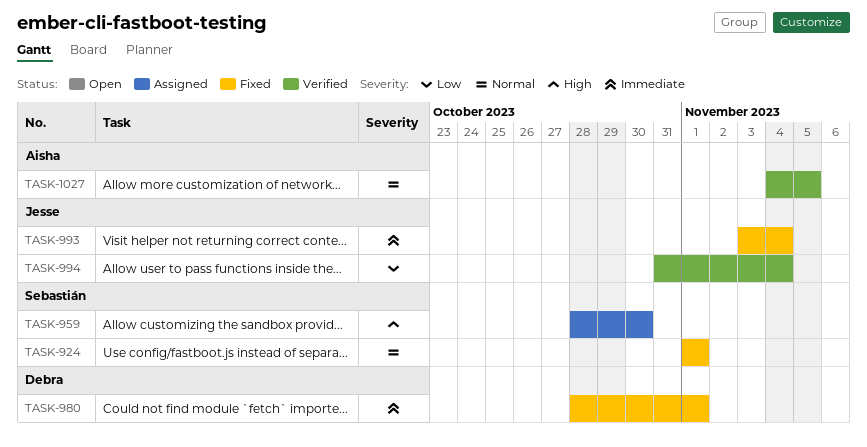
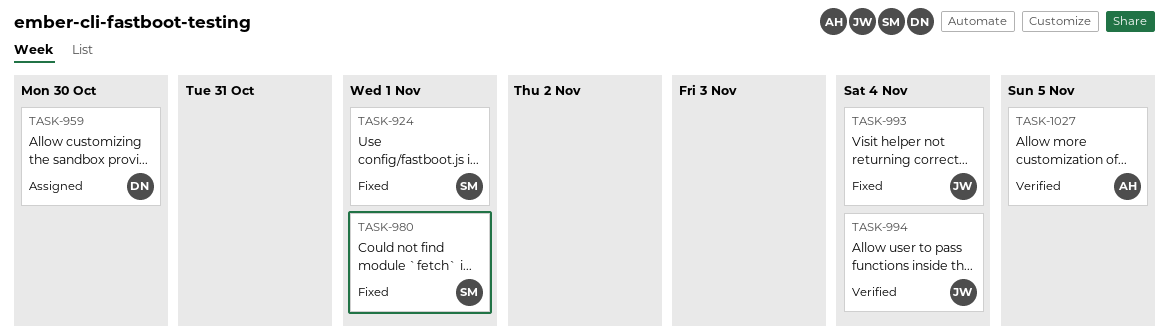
TASK-959, owner: Sebastián -> Debra
TASK-980, owner: Debra -> Sebastián

